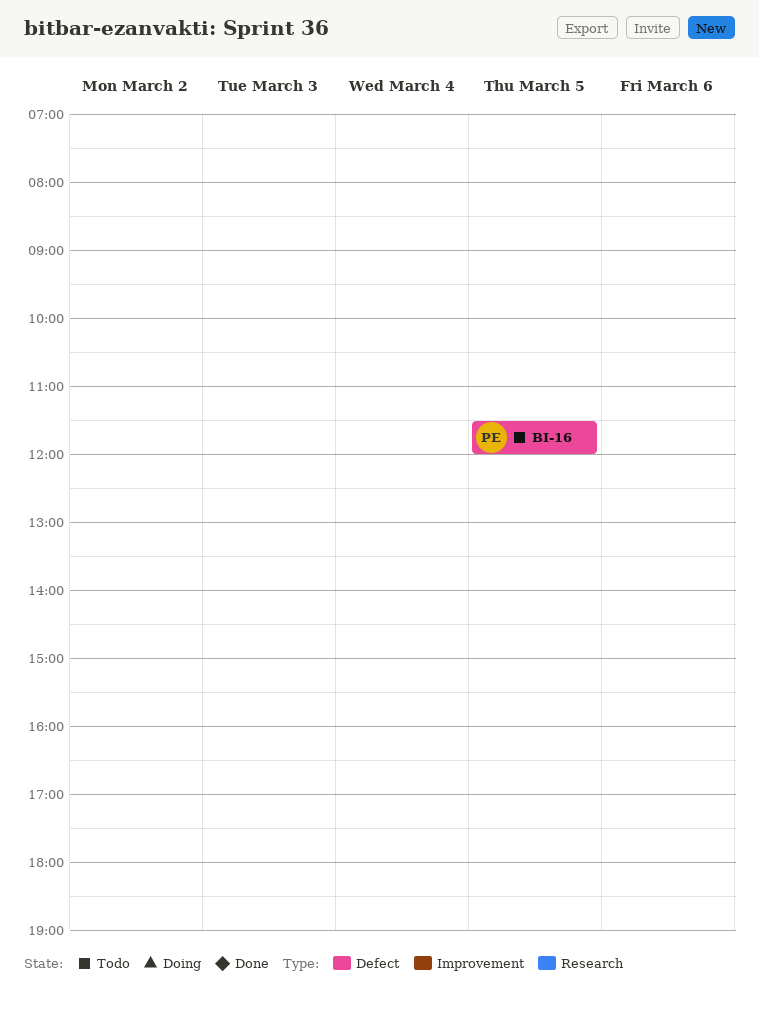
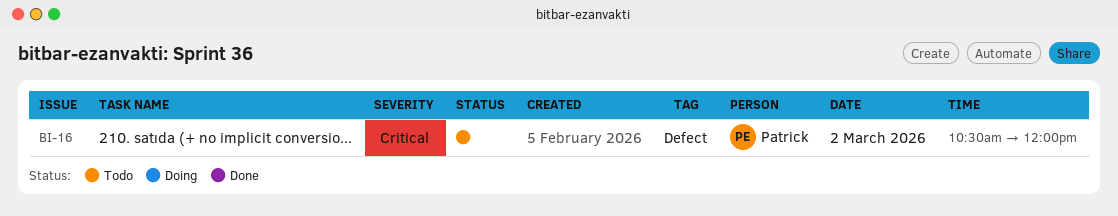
BI-16, day: Mar 5 -> Mar 2
BI-16, begins: 11:30 -> 10:30

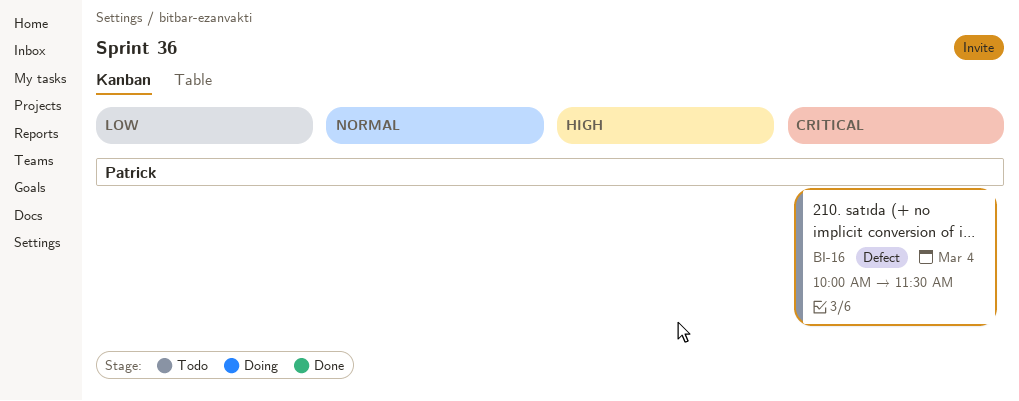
BI-16, day: Mar 2 -> Mar 4
BI-16, begins: 10:30 -> 10:00
BI-16, ends: 12:00 -> 11:30

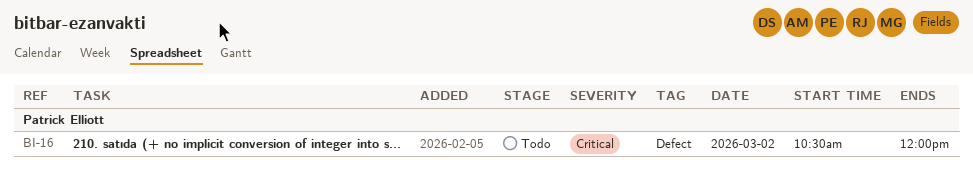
BI-16, day: Mar 4 -> Mar 2
BI-16, begins: 10:00 -> 10:30
BI-16, ends: 11:30 -> 12:00

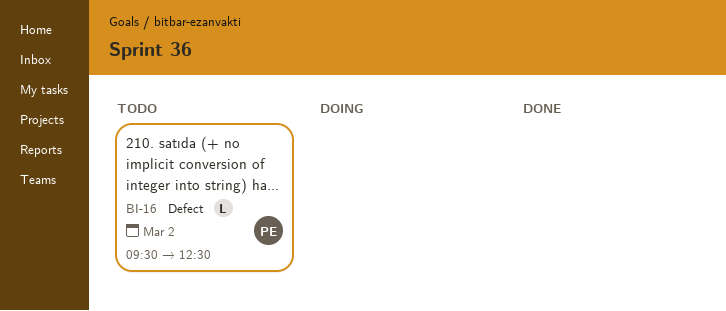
BI-16, begins: 10:30 -> 09:30
BI-16, ends: 12:00 -> 12:30

